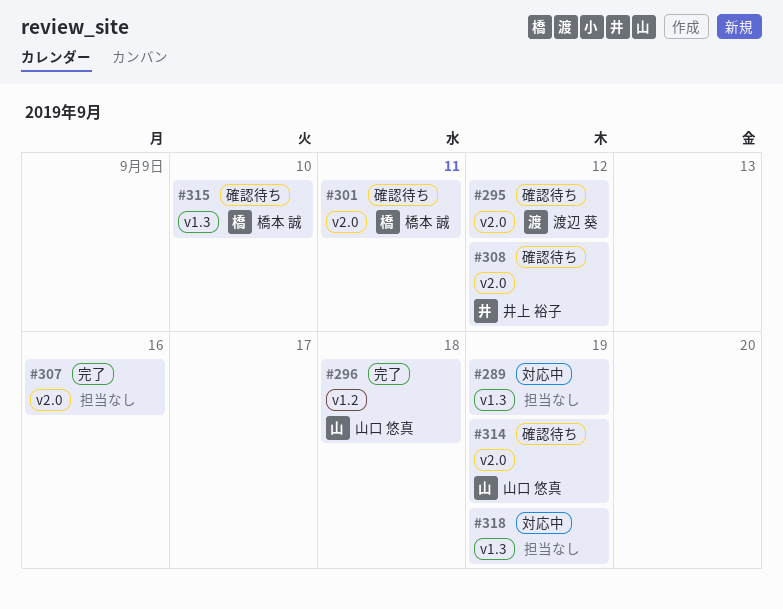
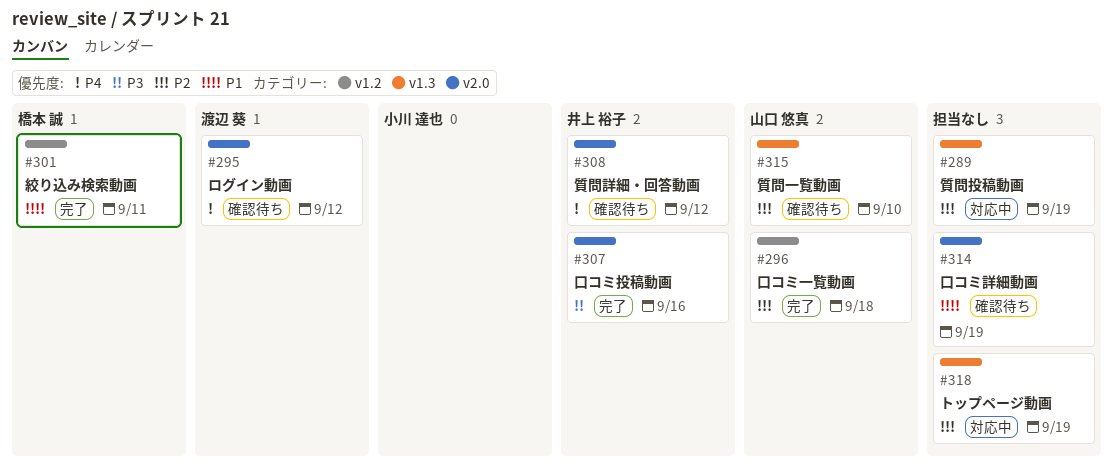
#301, status: 確認待ち -> 完了
#301, label: v2.0 -> v1.2
#307, owner: none -> 井上 裕子
#314, owner: 山口 悠真 -> none
#315, owner: 橋本 誠 -> 山口 悠真

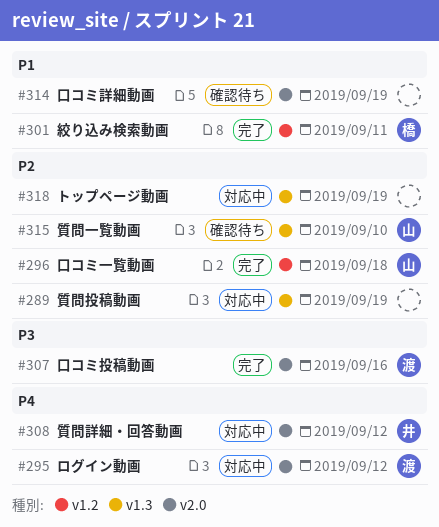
#295, status: 確認待ち -> 対応中
#307, owner: 井上 裕子 -> 渡辺 葵
#308, status: 確認待ち -> 対応中

